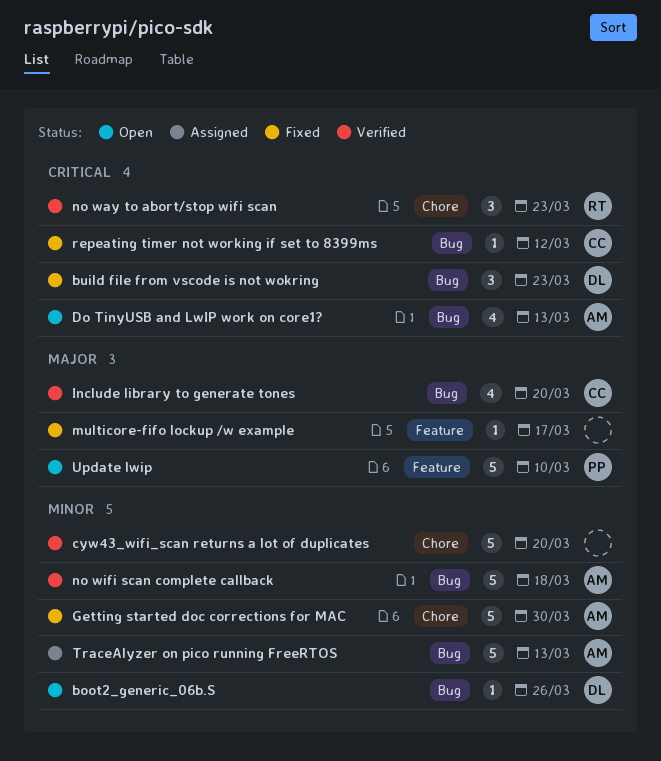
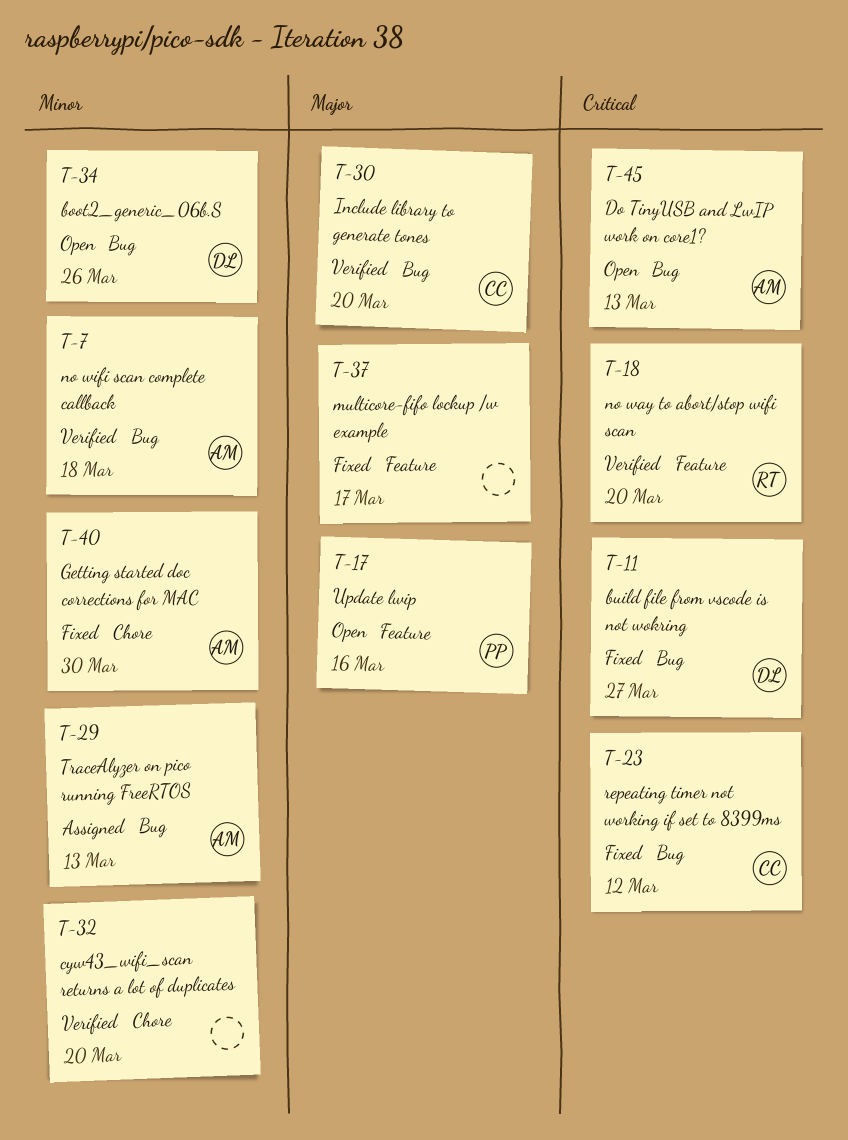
build file from vscode is not wokring, due: Mar 23 -> Mar 27
no way to abort/stop wifi scan, label: Chore -> Feature
no way to abort/stop wifi scan, due: Mar 23 -> Mar 20
Update lwip, due: Mar 10 -> Mar 16

